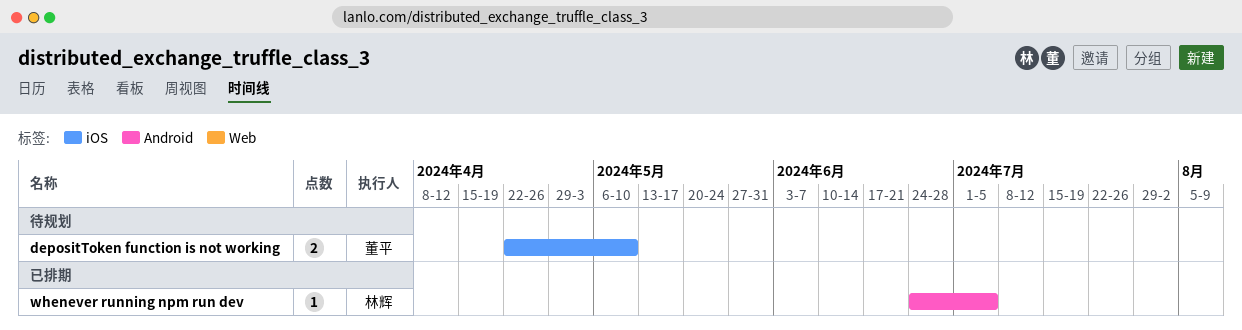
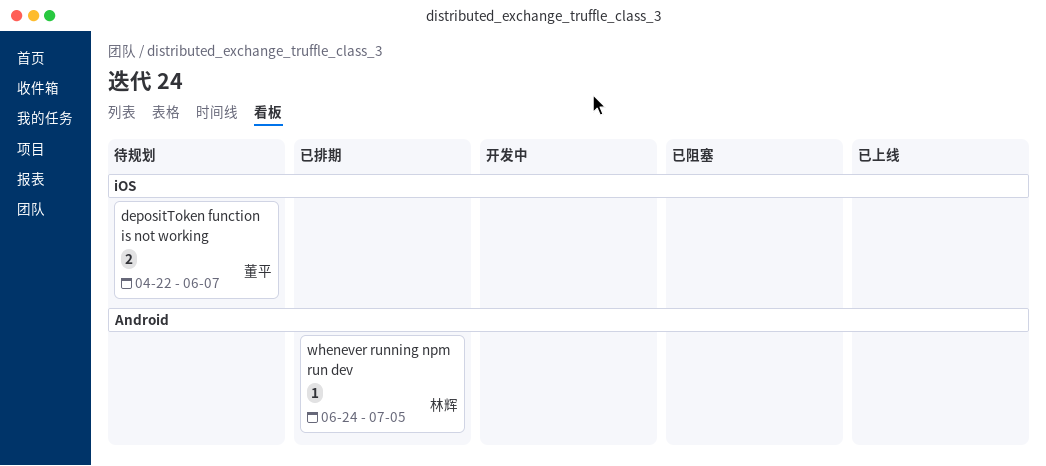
depositToken function is not working, due: May 10 -> Jun 7

